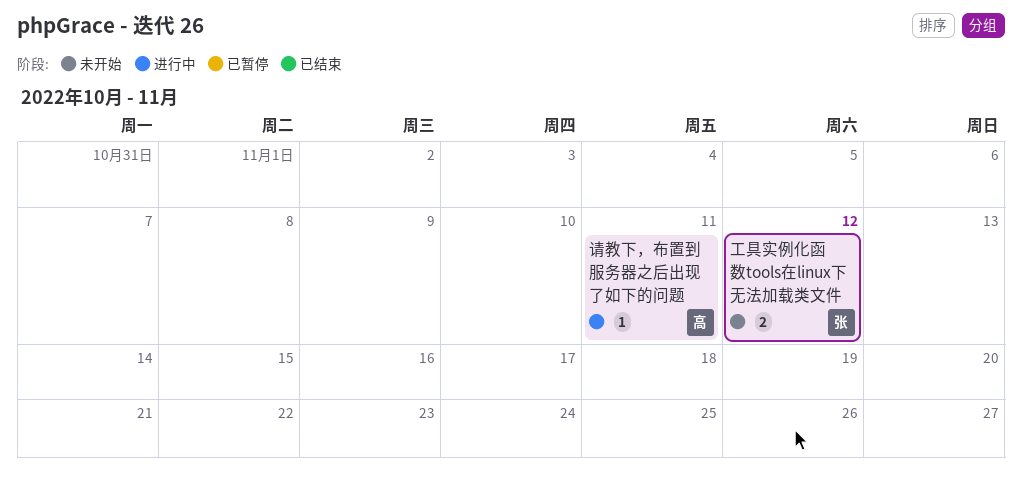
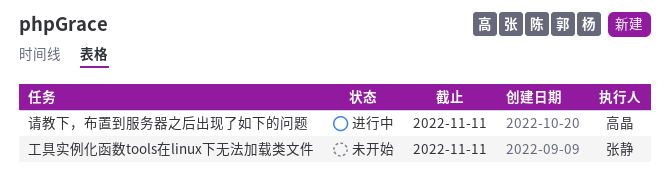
工具实例化函数tools在linux下无法加载类文件, due: Nov 12 -> Nov 11

